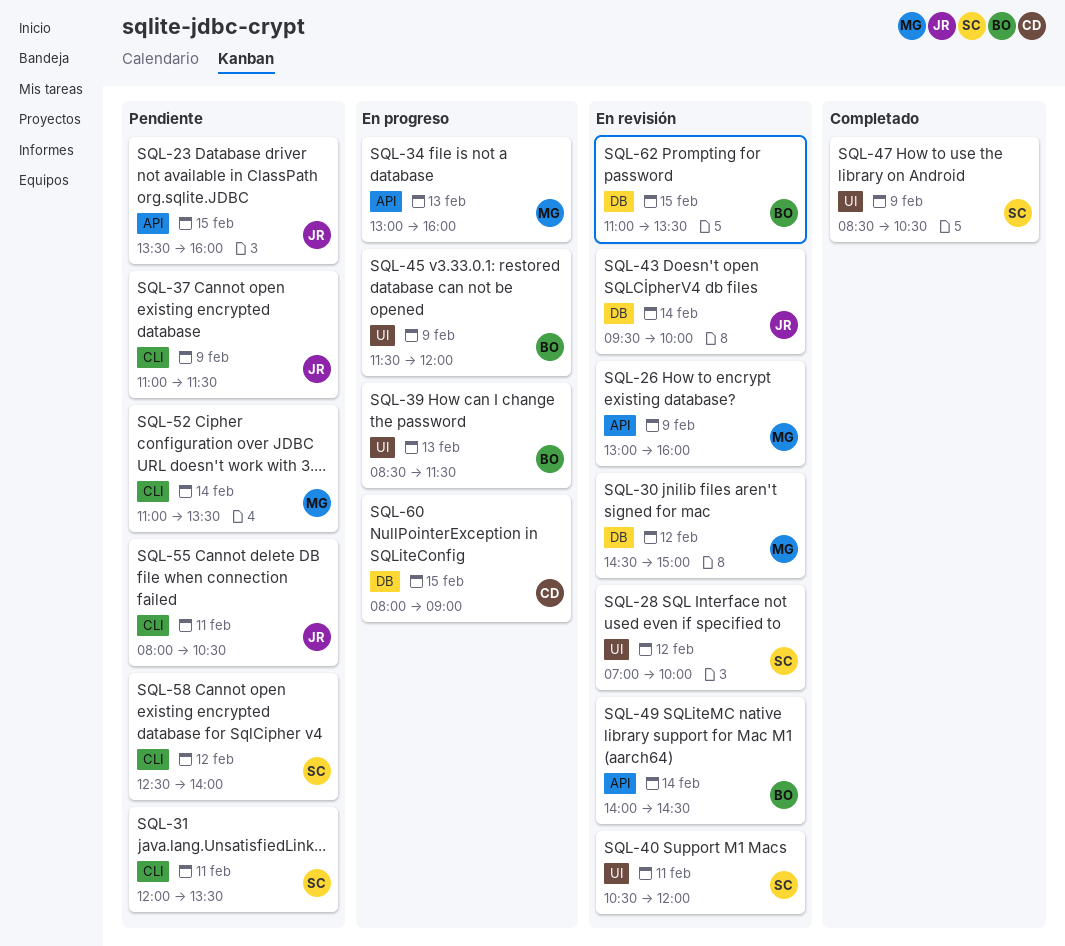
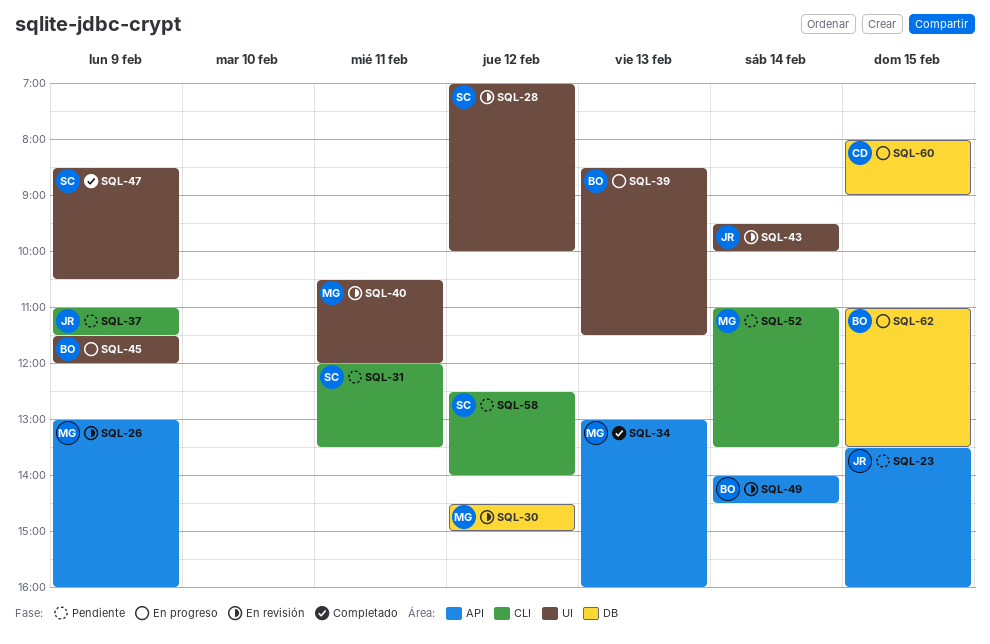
SQL-34, status: En progreso -> Completado
SQL-40, owner: SC -> MG
SQL-43, label: DB -> UI
SQL-55: present -> none
SQL-62, status: En revisión -> En progreso

